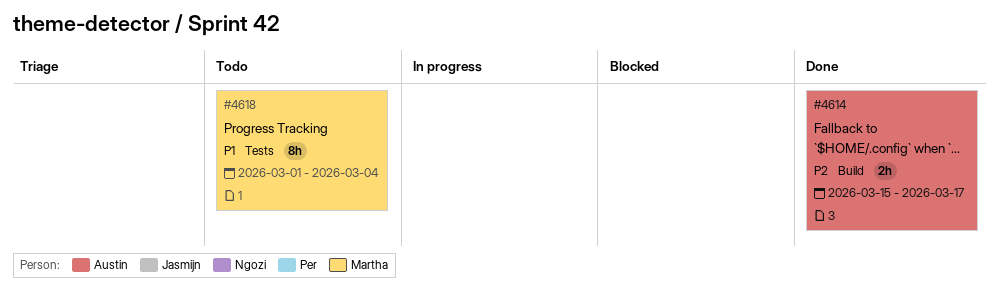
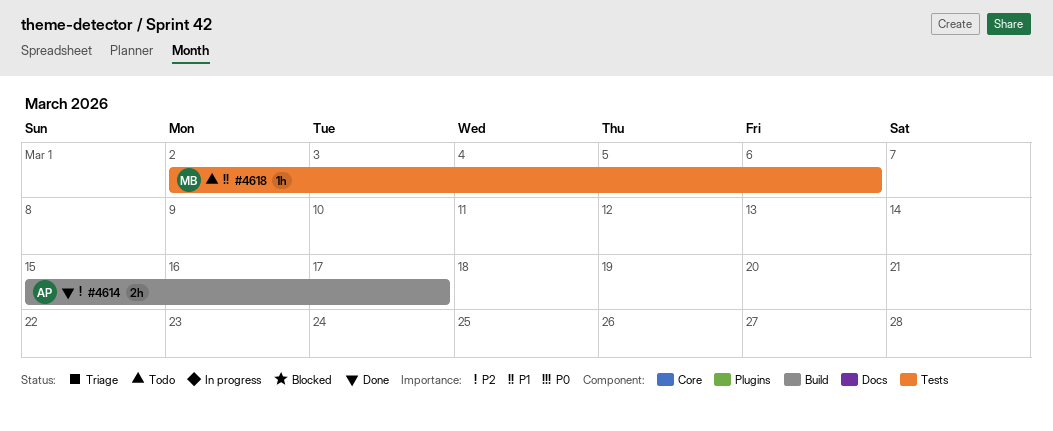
#4618, estimate: 8h -> 1h
#4618, start: Mar 1 -> Mar 2
#4618, due: Mar 4 -> Mar 6

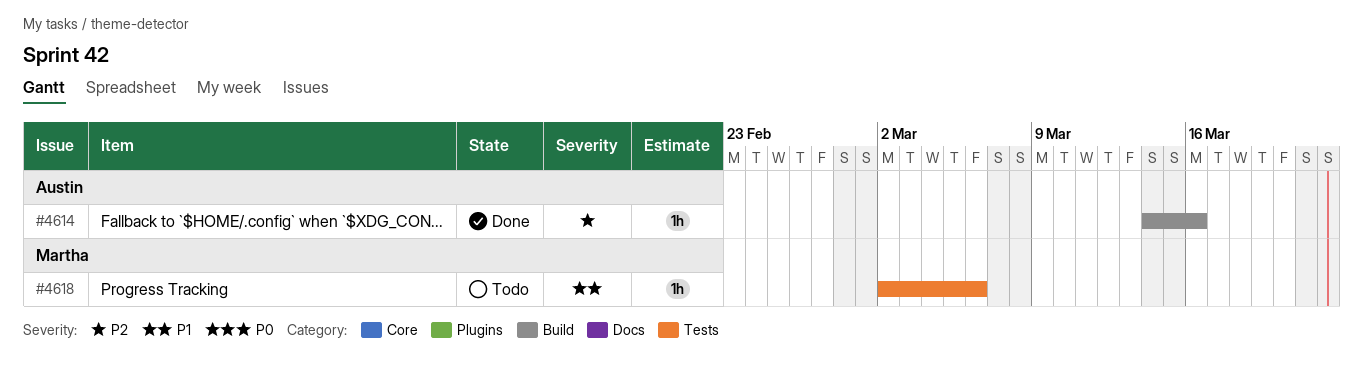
#4614, estimate: 2h -> 1h
#4614, start: Mar 15 -> Mar 14
#4614, due: Mar 17 -> Mar 16

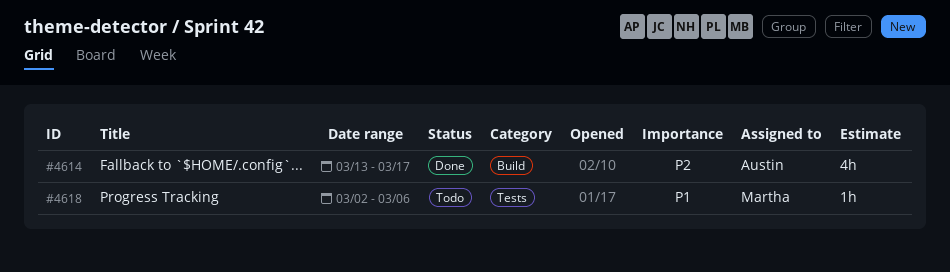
#4614, estimate: 1h -> 4h
#4614, start: Mar 14 -> Mar 13
#4614, due: Mar 16 -> Mar 17

